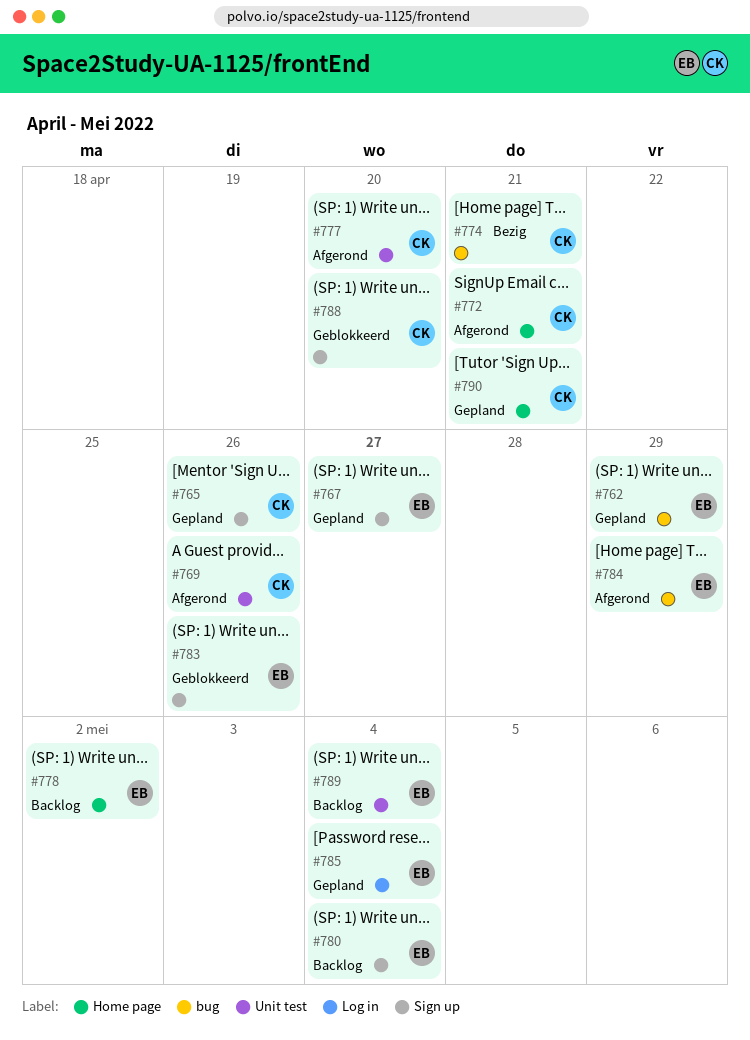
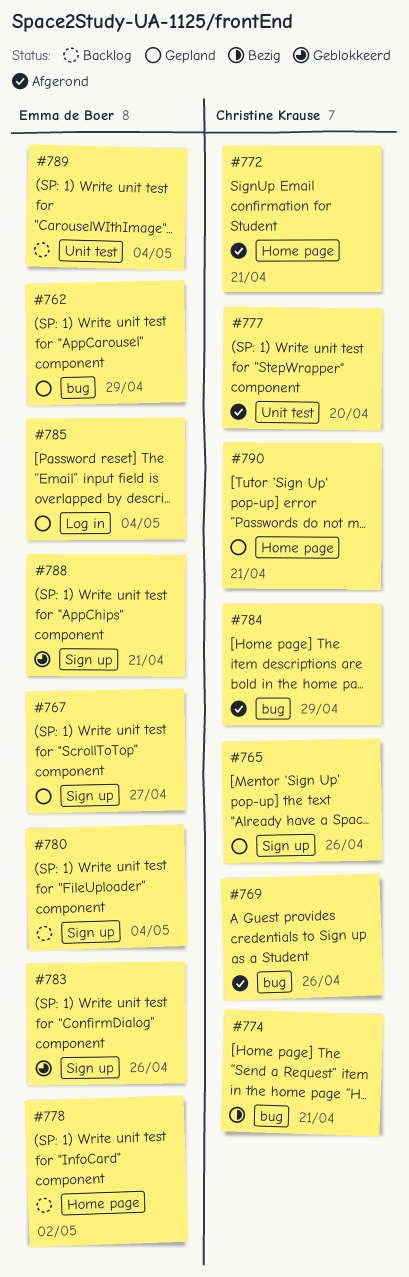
#769, label: Unit test -> bug
#784, owner: Emma de Boer -> Christine Krause
#788, owner: Christine Krause -> Emma de Boer
#788, due: Apr 20 -> Apr 21

